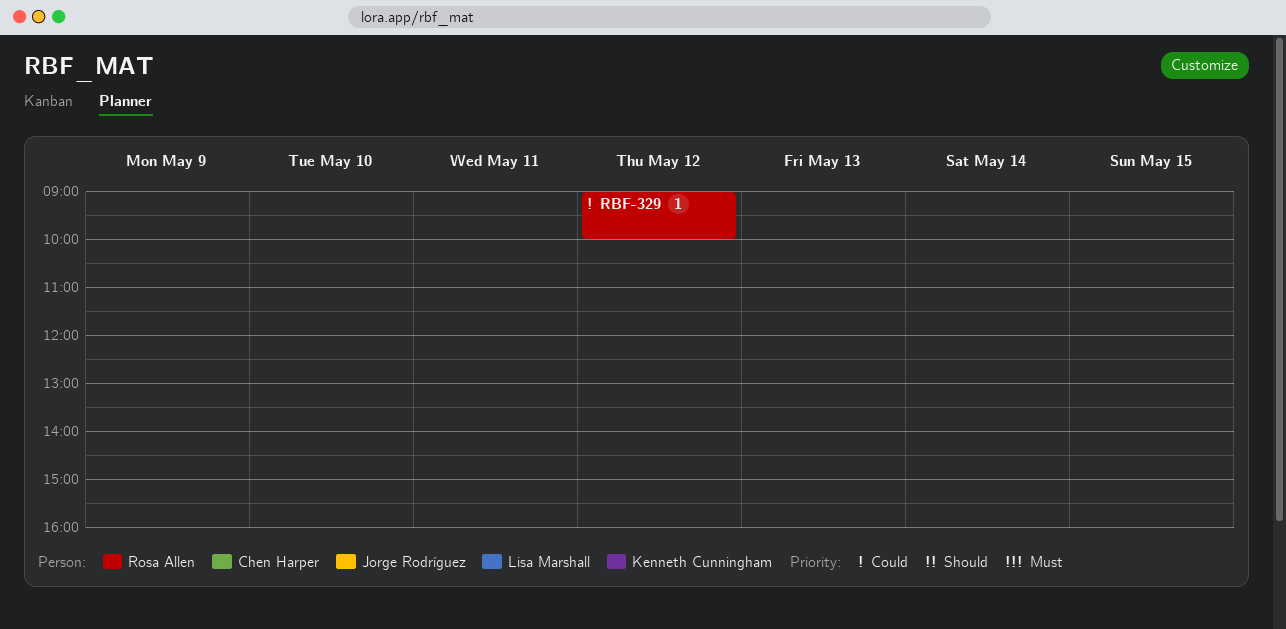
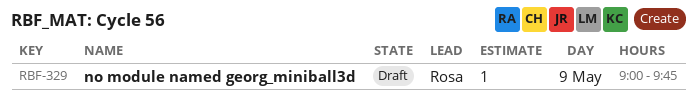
RBF-329, day: May 12 -> May 9
RBF-329, ends: 10:00 -> 09:45

